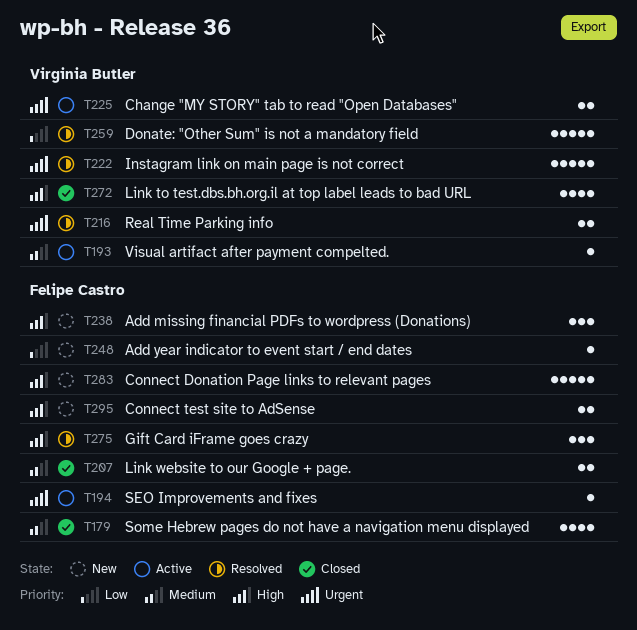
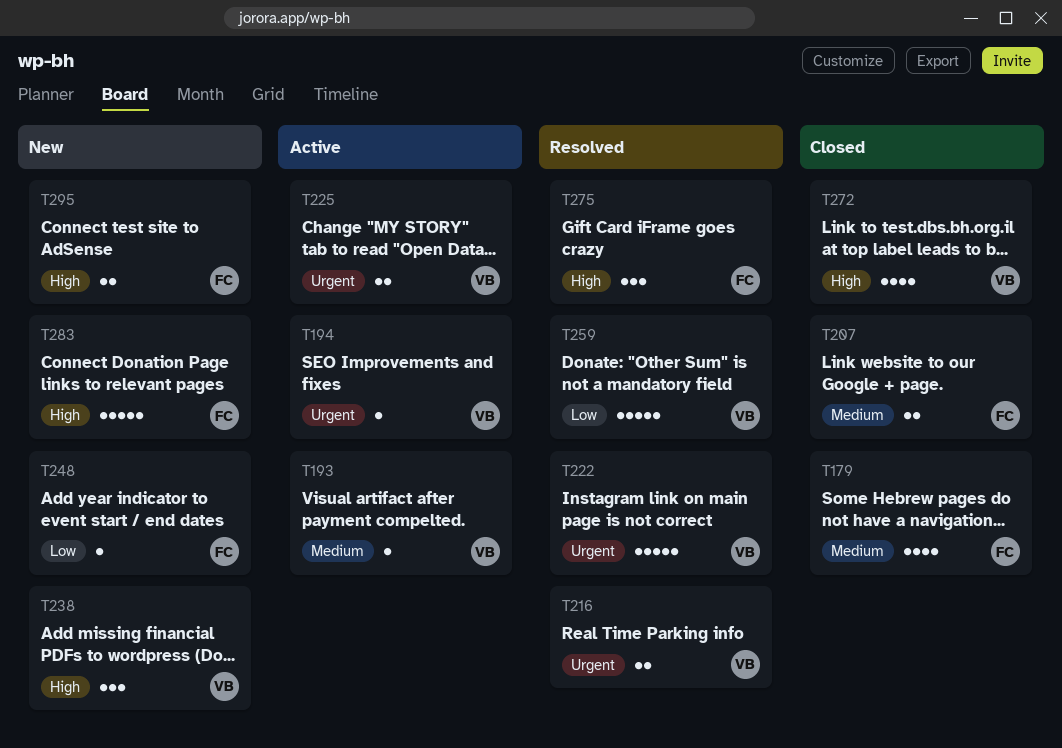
T194, owner: Felipe Castro -> Virginia Butler
T238, owner: Felipe Castro -> Virginia Butler

